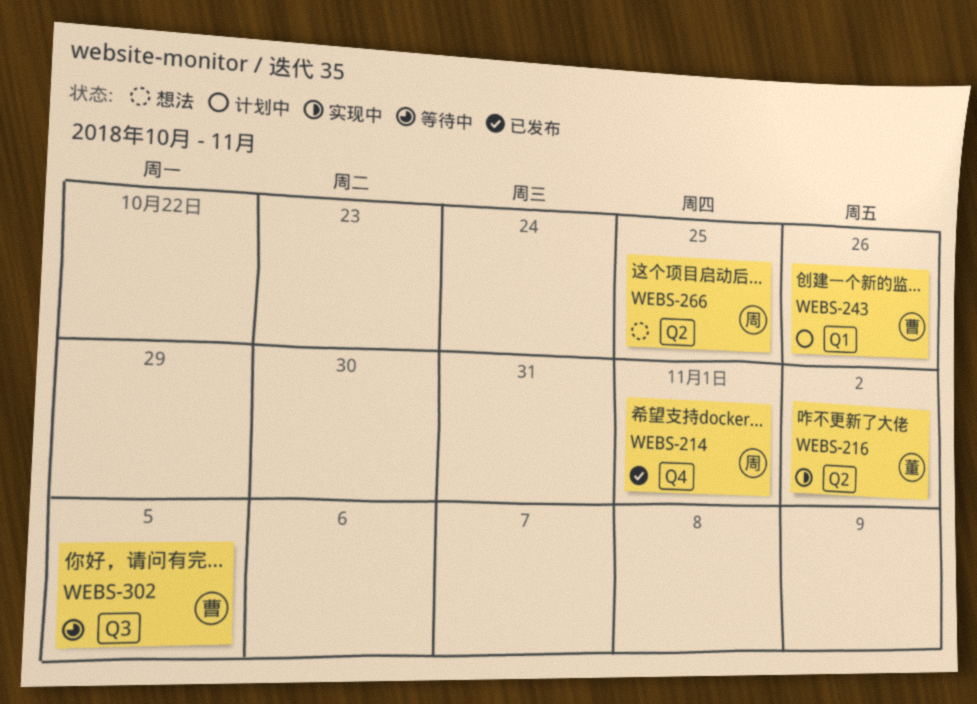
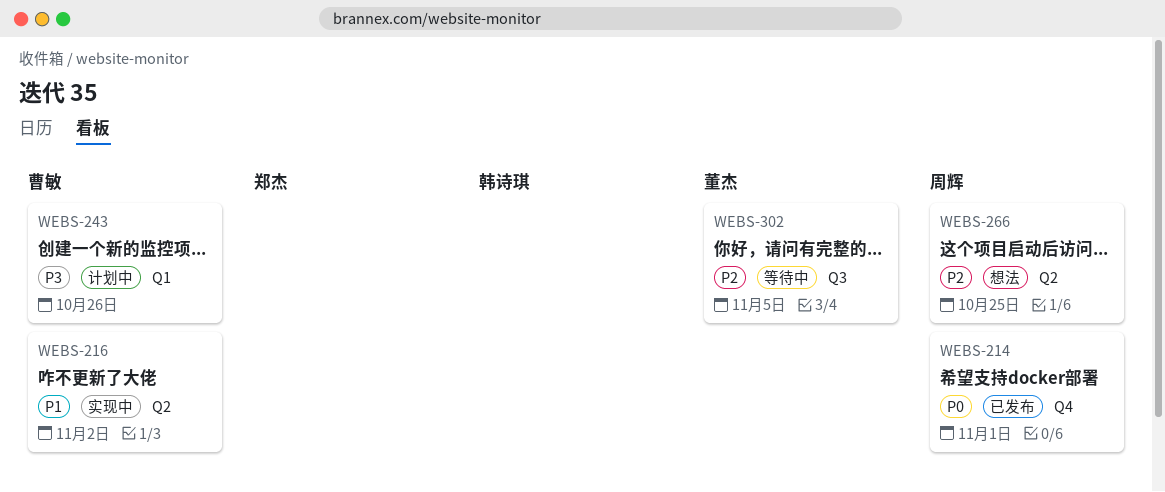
WEBS-216, owner: 董杰 -> 曹敏
WEBS-302, owner: 曹敏 -> 董杰

